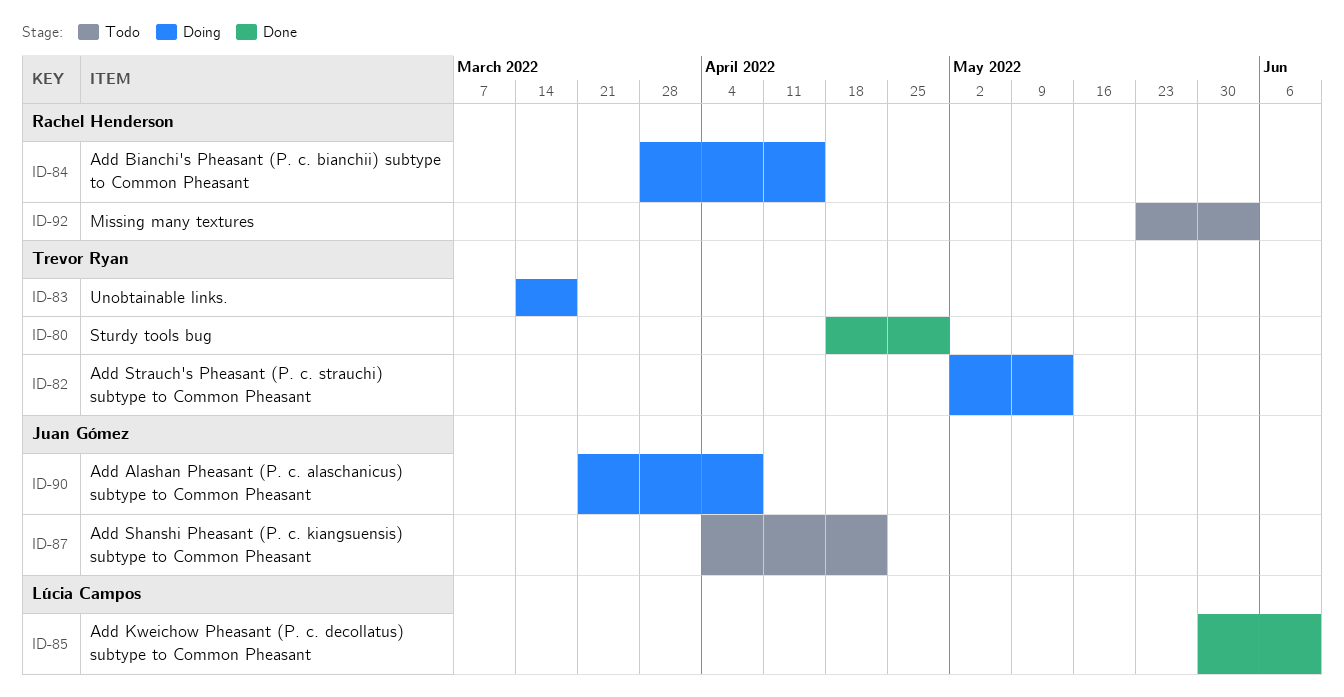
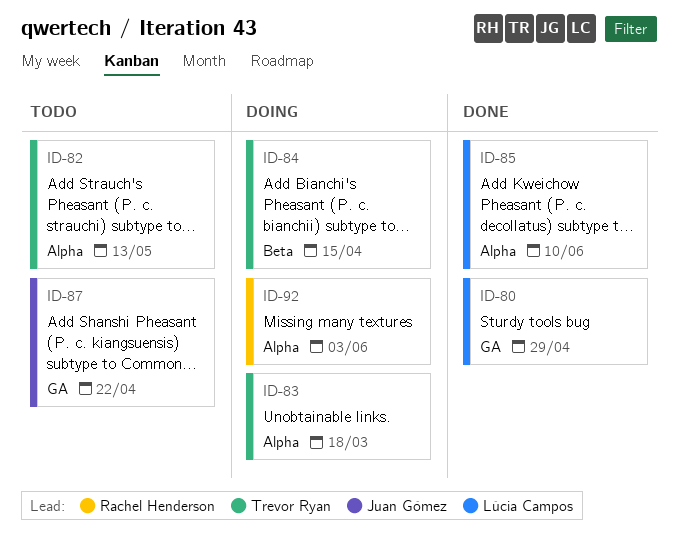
ID-80, owner: Trevor Ryan -> Lúcia Campos
ID-82, status: Doing -> Todo
ID-84, owner: Rachel Henderson -> Trevor Ryan
ID-90: present -> none
ID-92, status: Todo -> Doing

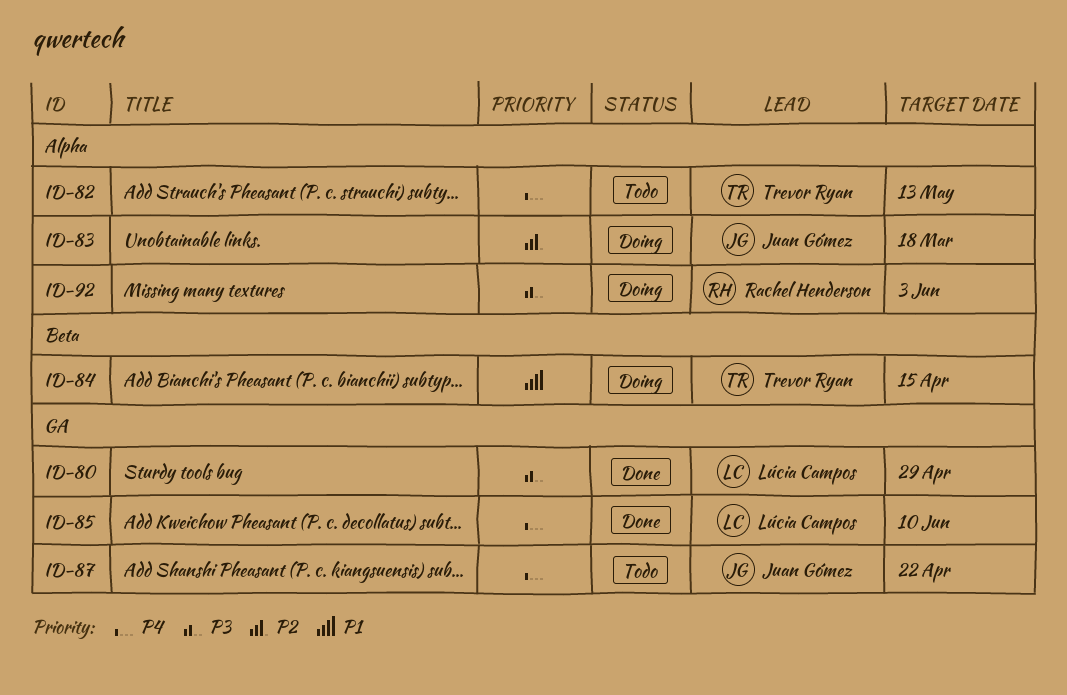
ID-83, owner: Trevor Ryan -> Juan Gómez
ID-85, label: Alpha -> GA

